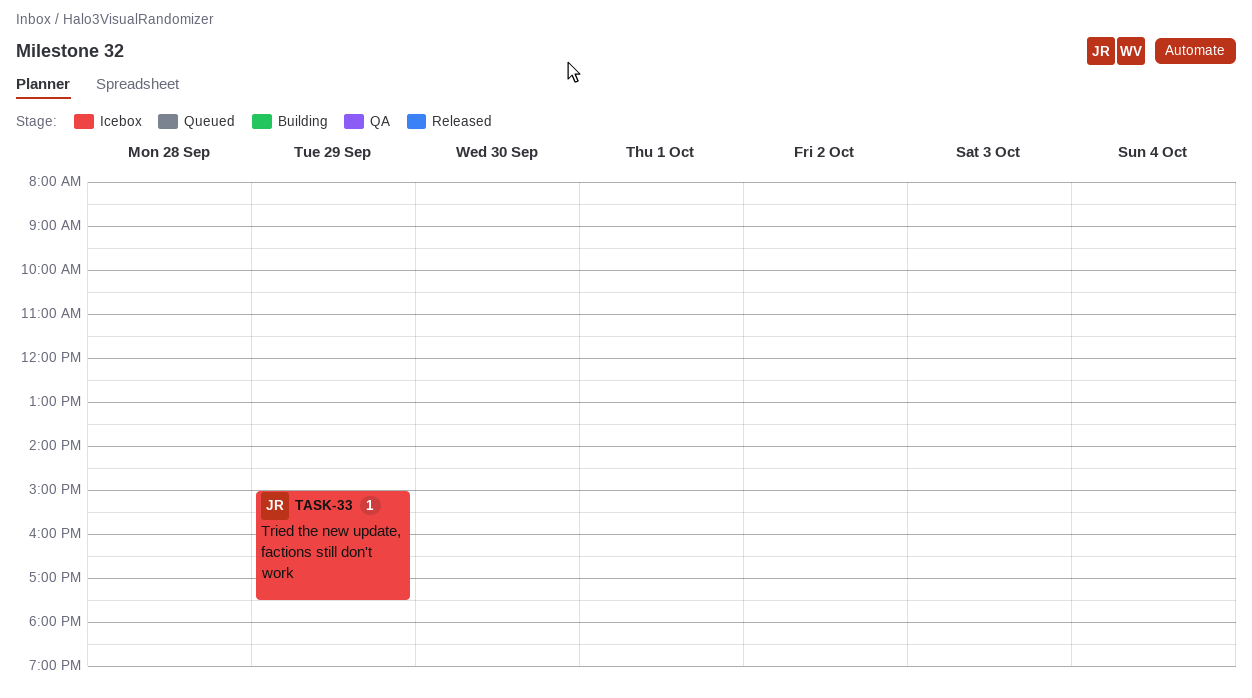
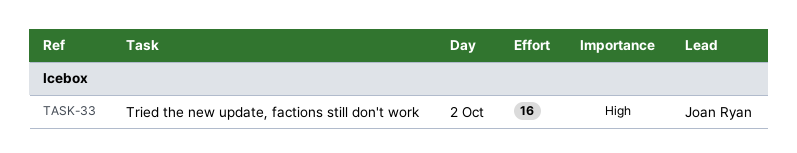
TASK-33, estimate: 1 -> 16
TASK-33, day: Sep 29 -> Oct 2

